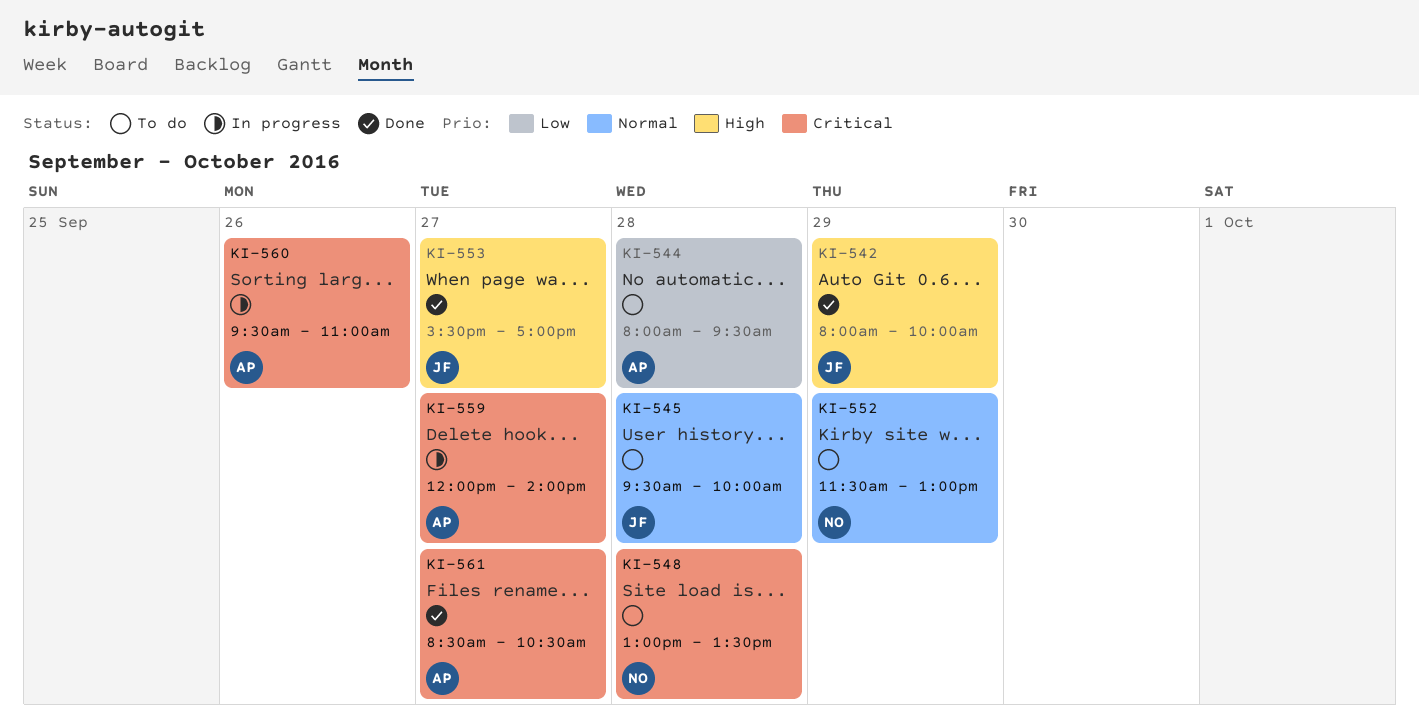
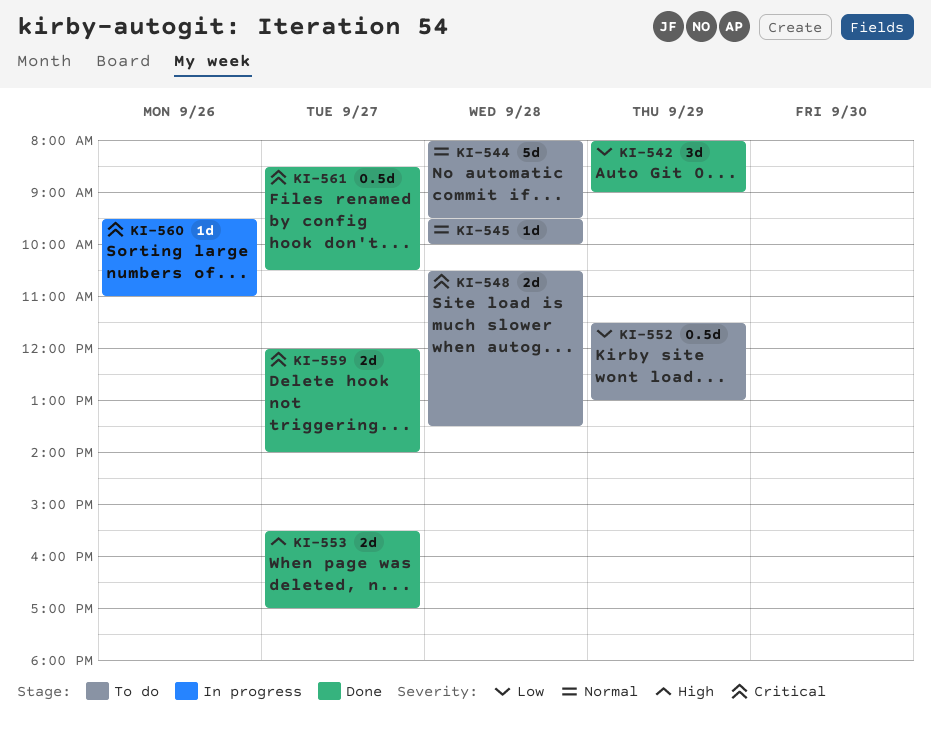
KI-542, priority: High -> Low
KI-542, ends: 10:00 -> 09:00
KI-544, priority: Low -> Normal
KI-548, begins: 13:00 -> 10:30
KI-552, priority: Normal -> Low
KI-559, status: In progress -> Done

